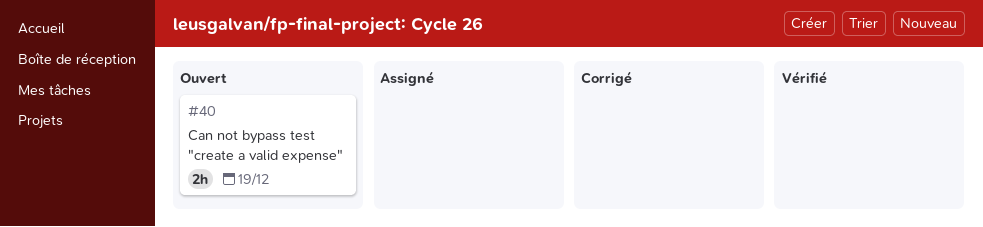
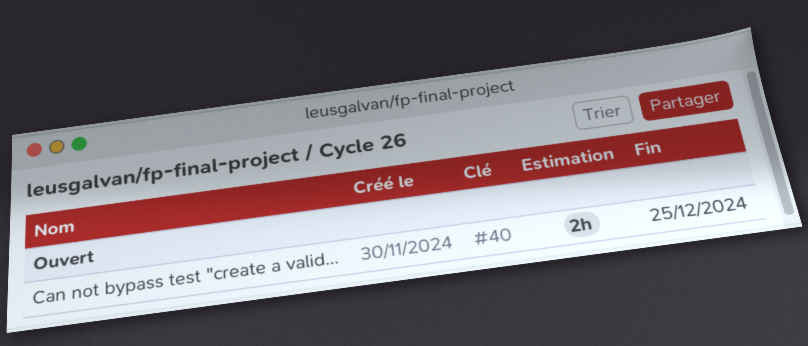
#40, due: Dec 19 -> Dec 25

